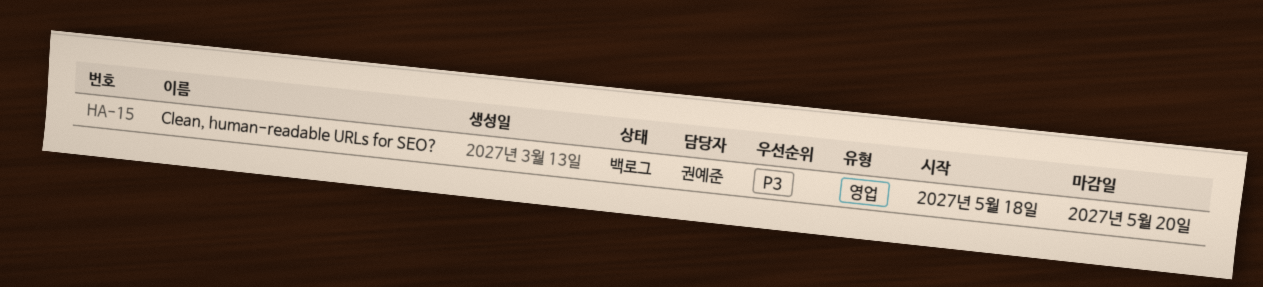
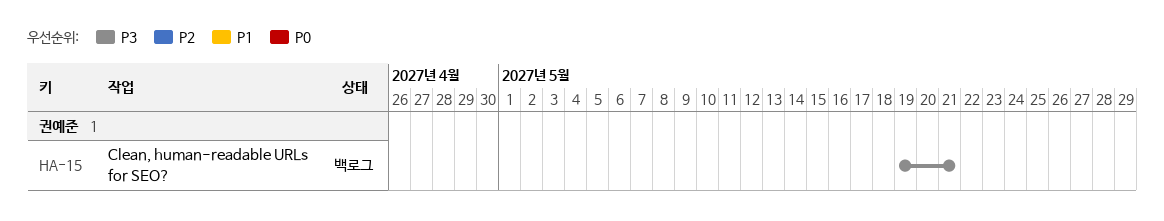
HA-15, start: May 18 -> May 19
HA-15, due: May 20 -> May 21

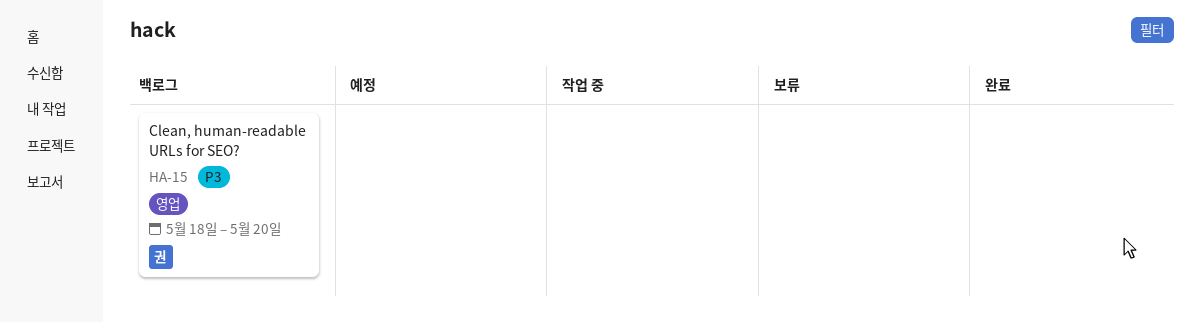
HA-15, start: May 19 -> May 18
HA-15, due: May 21 -> May 20

